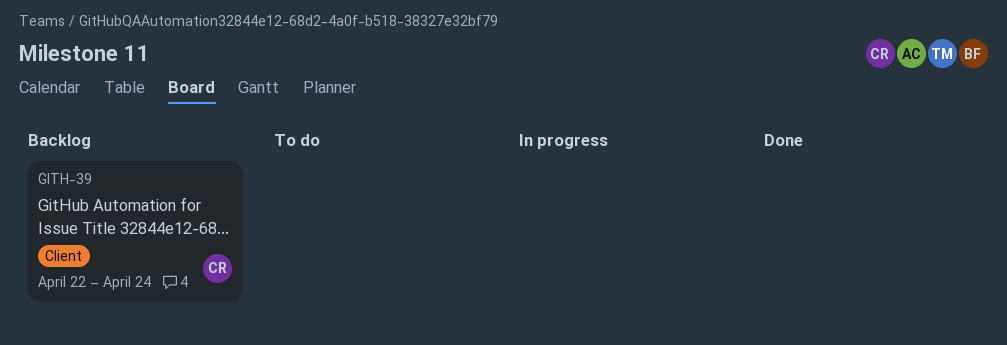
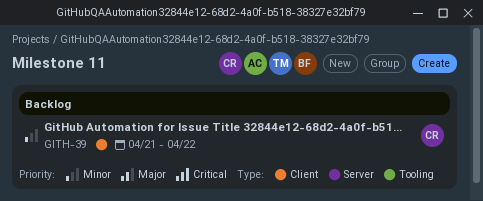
GITH-39, start: Apr 22 -> Apr 21
GITH-39, due: Apr 24 -> Apr 22

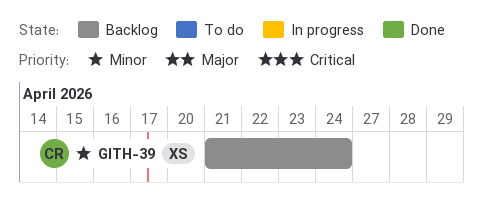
GITH-39, due: Apr 22 -> Apr 24

